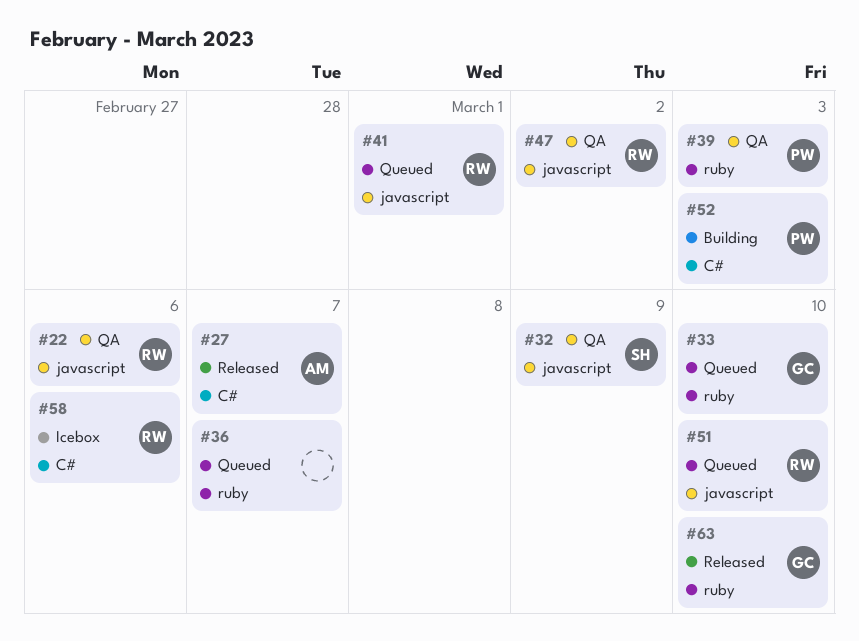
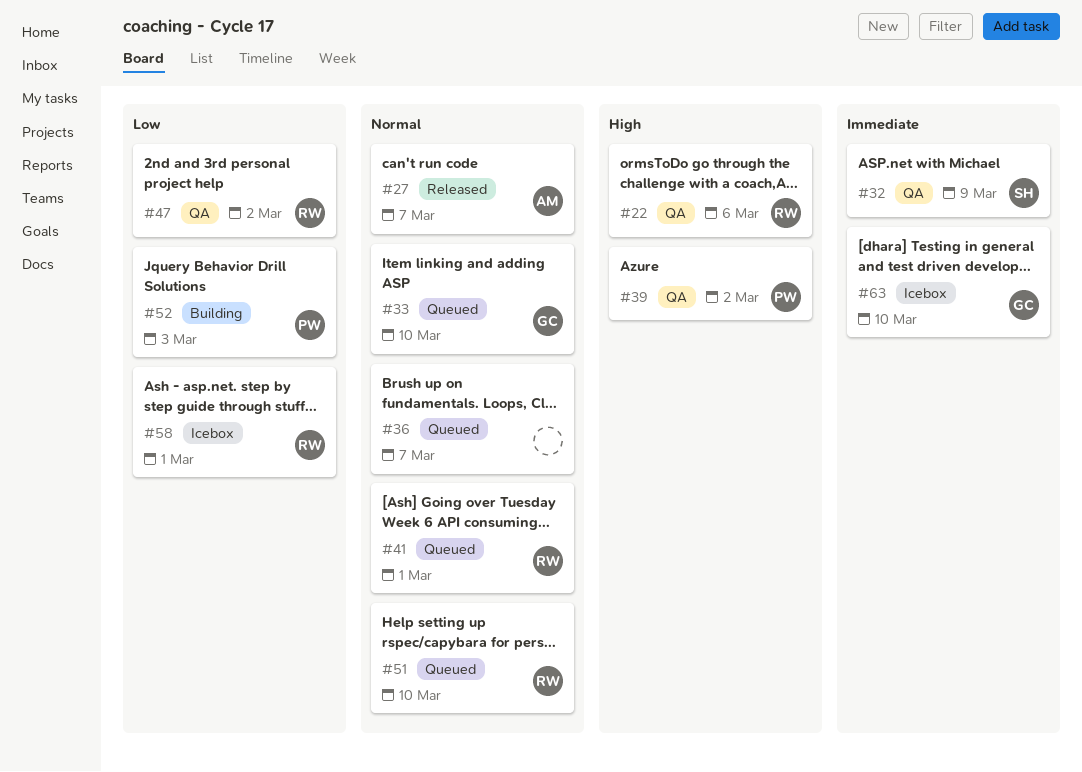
#39, due: Mar 3 -> Mar 2
#58, due: Mar 6 -> Mar 1
#63, status: Released -> Icebox

